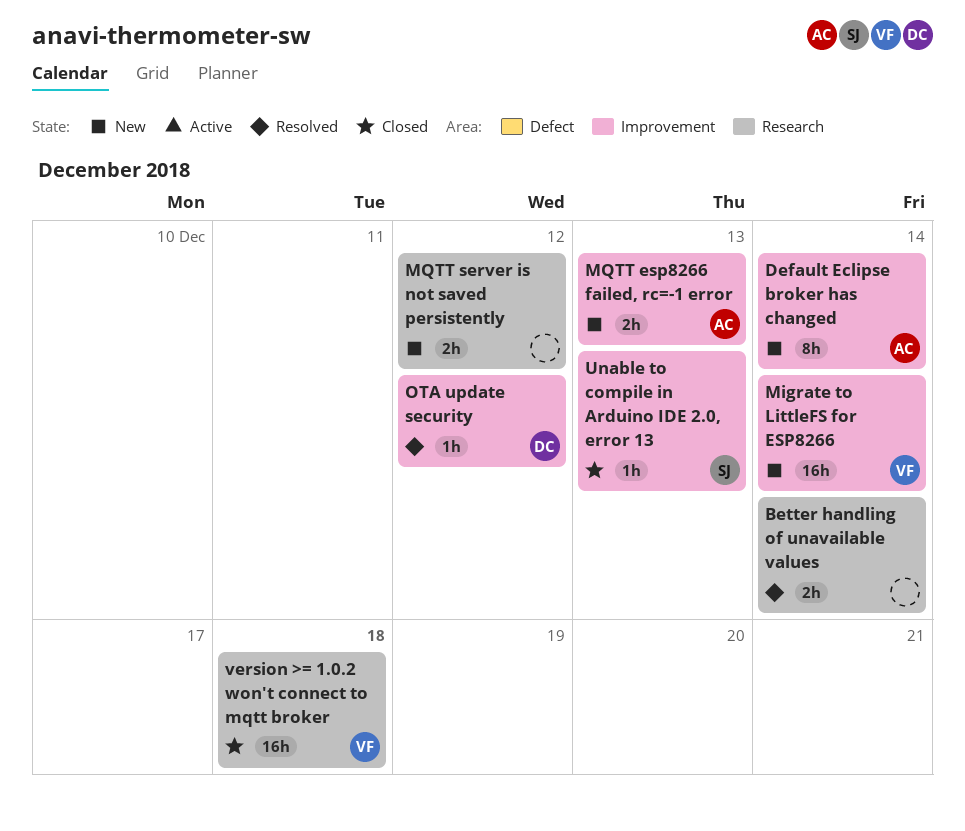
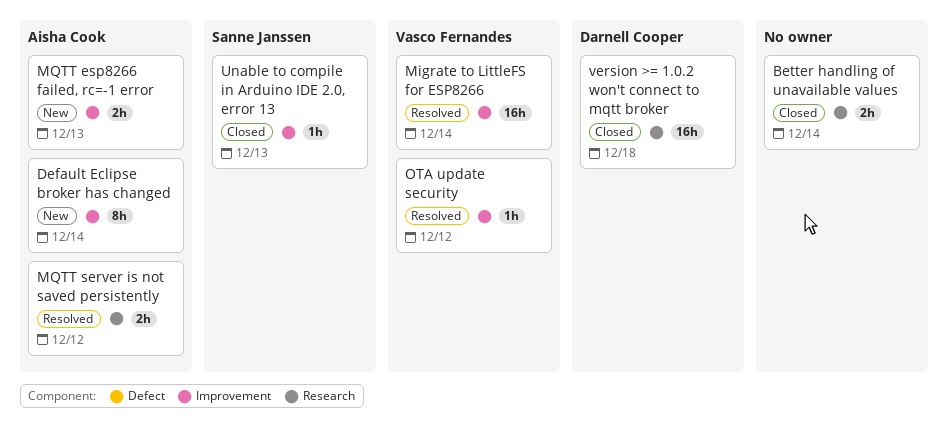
Better handling of unavailable values, status: Resolved -> Closed
Migrate to LittleFS for ESP8266, status: New -> Resolved
MQTT server is not saved persistently, status: New -> Resolved
MQTT server is not saved persistently, owner: none -> Aisha Cook
OTA update security, owner: Darnell Cooper -> Vasco Fernandes
version >= 1.0.2 won't connect to mqtt broker, owner: Vasco Fernandes -> Darnell Cooper

